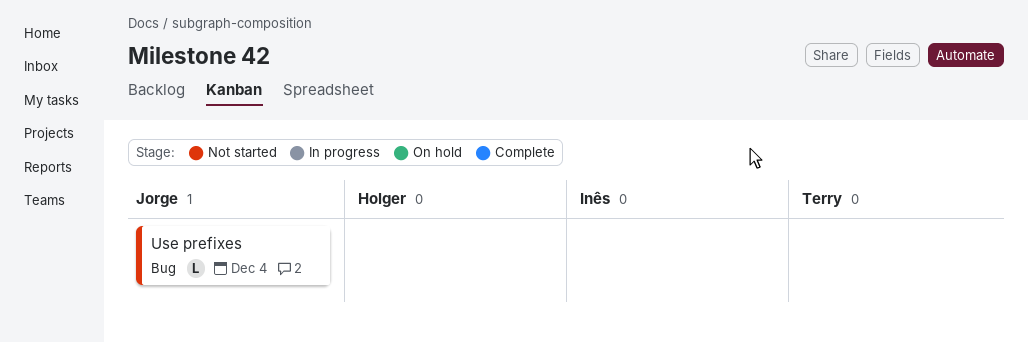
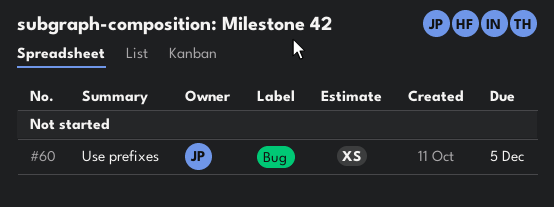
Use prefixes, estimate: L -> XS
Use prefixes, due: Dec 4 -> Dec 5

